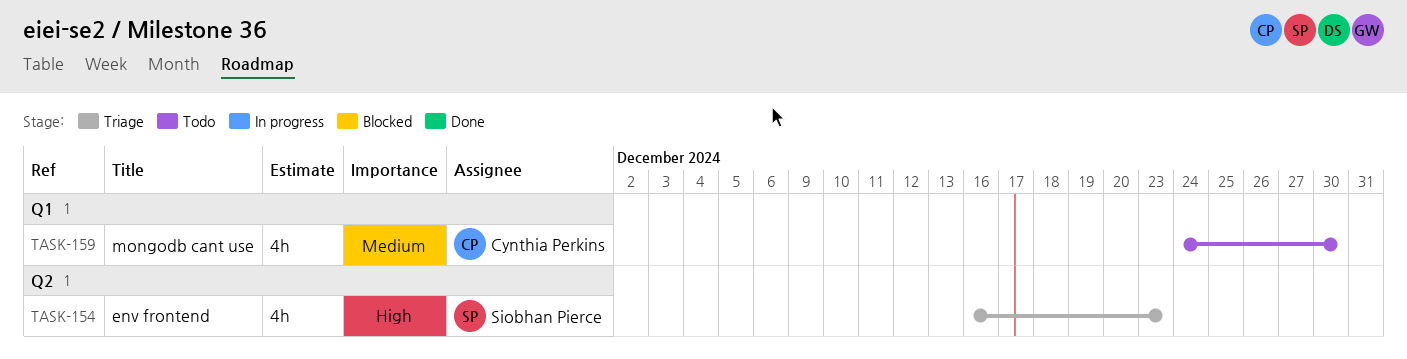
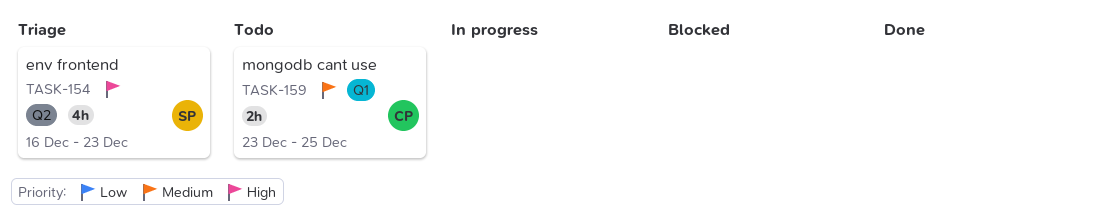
TASK-159, estimate: 4h -> 2h
TASK-159, start: Dec 24 -> Dec 23
TASK-159, due: Dec 30 -> Dec 25

